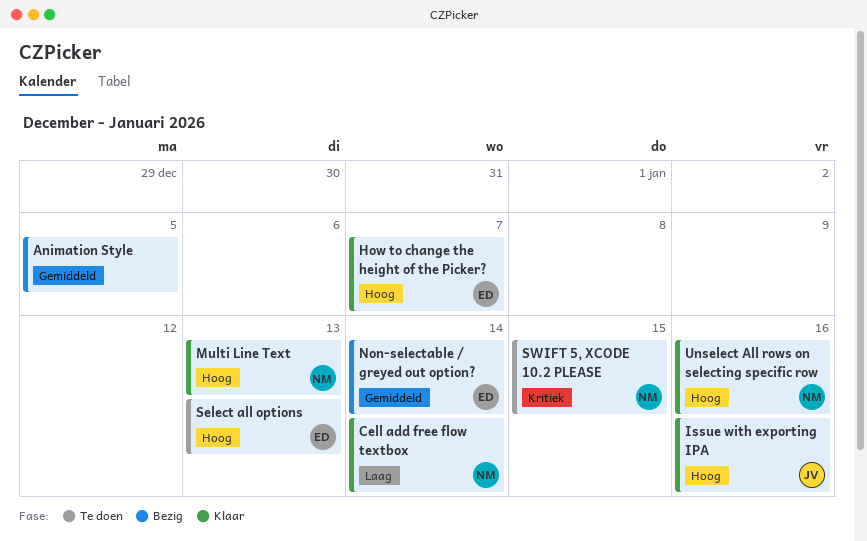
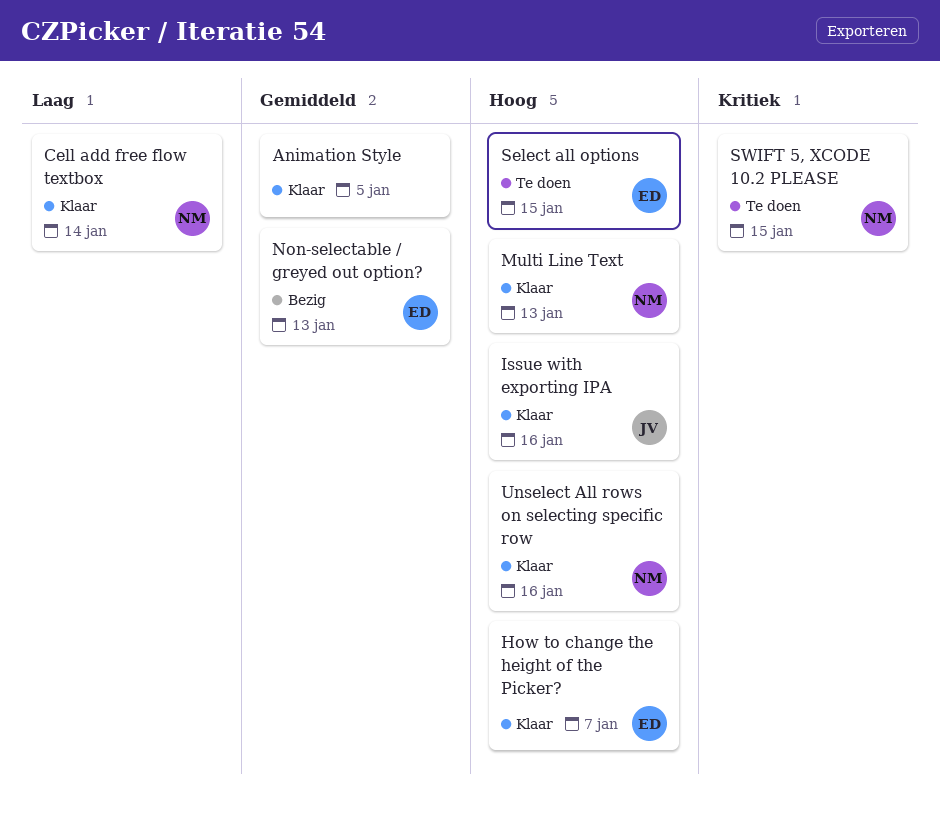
Animation Style, status: Bezig -> Klaar
Non-selectable / greyed out option?, due: Jan 14 -> Jan 13
Select all options, due: Jan 13 -> Jan 15

